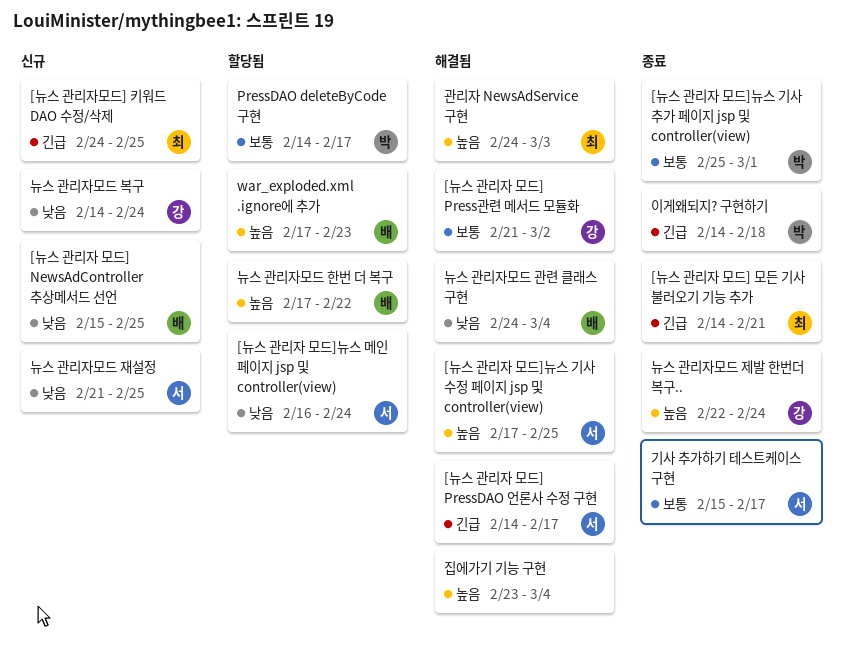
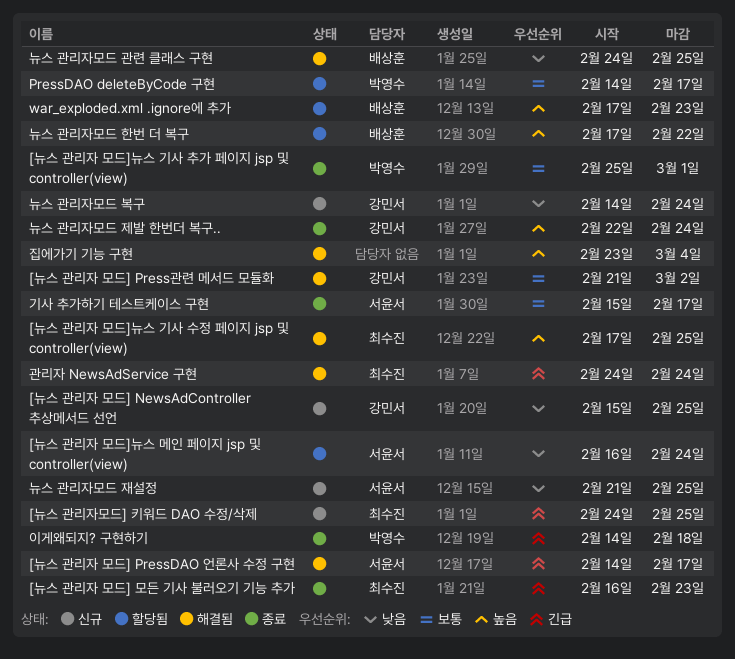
[뉴스 관리자 모드] NewsAdController 추상메서드 선언, owner: 배상훈 -> 강민서
[뉴스 관리자 모드] 모든 기사 불러오기 기능 추가, start: Feb 14 -> Feb 16
[뉴스 관리자 모드] 모든 기사 불러오기 기능 추가, due: Feb 21 -> Feb 23
[뉴스 관리자 모드]뉴스 기사 수정 페이지 jsp 및 controller(view), owner: 서윤서 -> 최수진
관리자 NewsAdService 구현, priority: 높음 -> 긴급
관리자 NewsAdService 구현, due: Mar 3 -> Feb 24
뉴스 관리자모드 관련 클래스 구현, due: Mar 4 -> Feb 25

